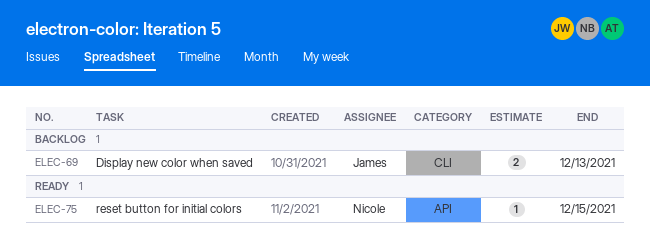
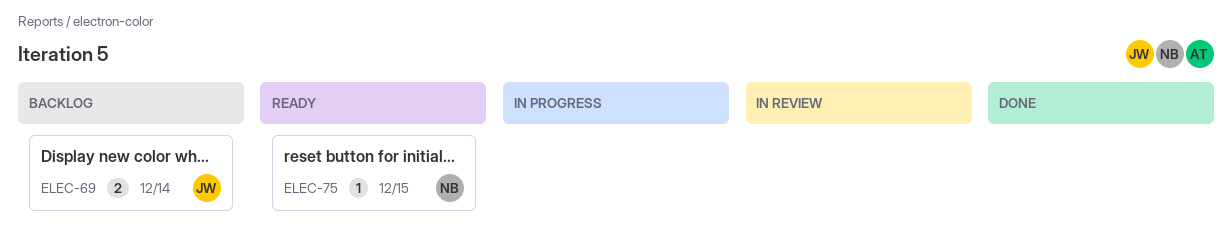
ELEC-69, due: Dec 13 -> Dec 14

